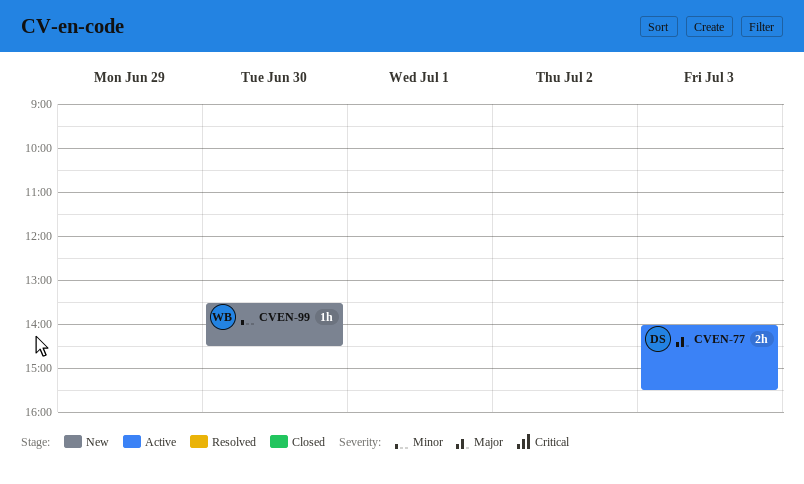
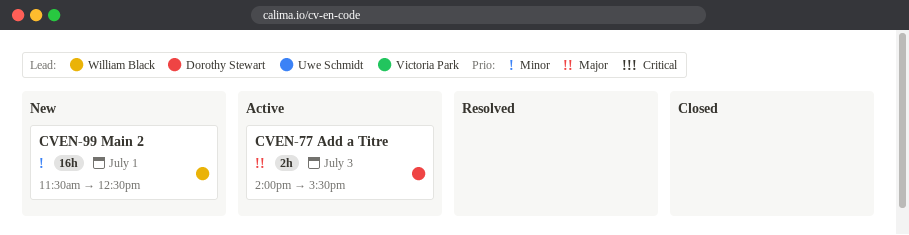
CVEN-99, estimate: 1h -> 16h
CVEN-99, day: Jun 30 -> Jul 1
CVEN-99, begins: 13:30 -> 11:30
CVEN-99, ends: 14:30 -> 12:30

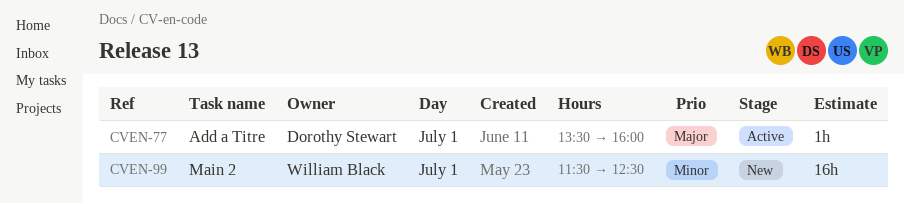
CVEN-77, estimate: 2h -> 1h
CVEN-77, day: Jul 3 -> Jul 1
CVEN-77, begins: 14:00 -> 13:30
CVEN-77, ends: 15:30 -> 16:00

